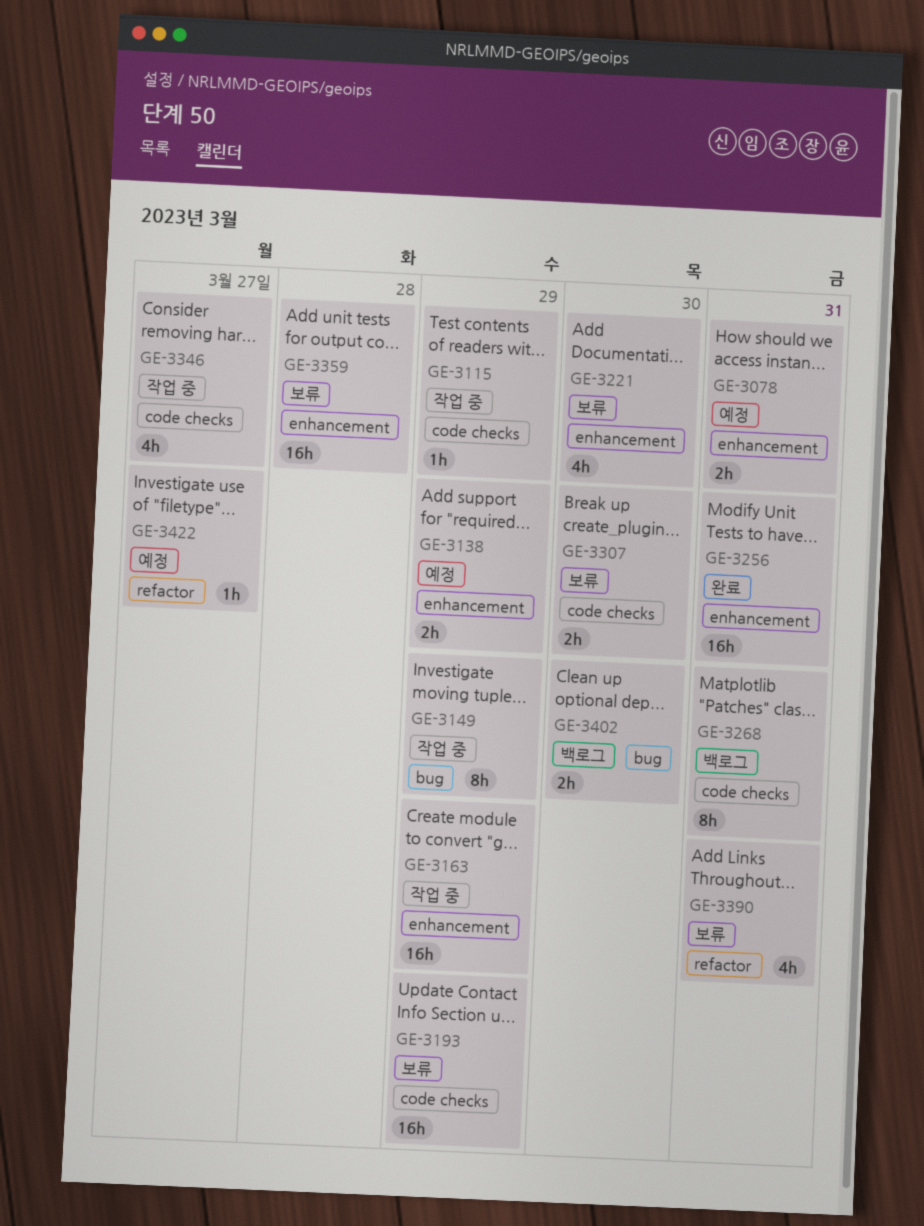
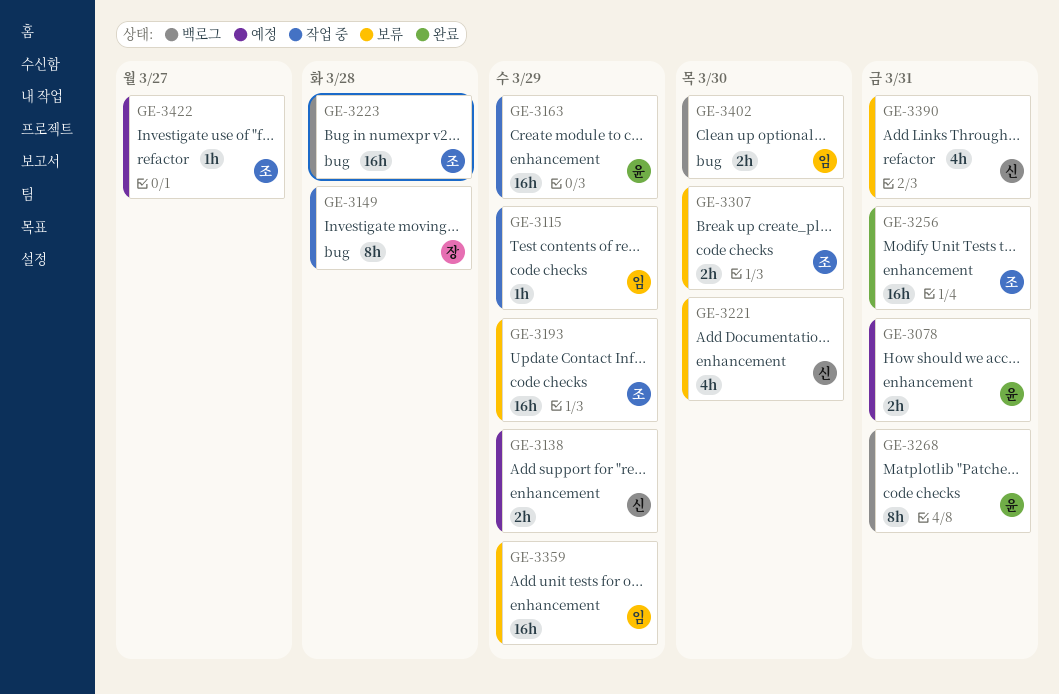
GE-3149, due: Mar 29 -> Mar 28
GE-3223: none -> present
GE-3346: present -> none
GE-3359, due: Mar 28 -> Mar 29

